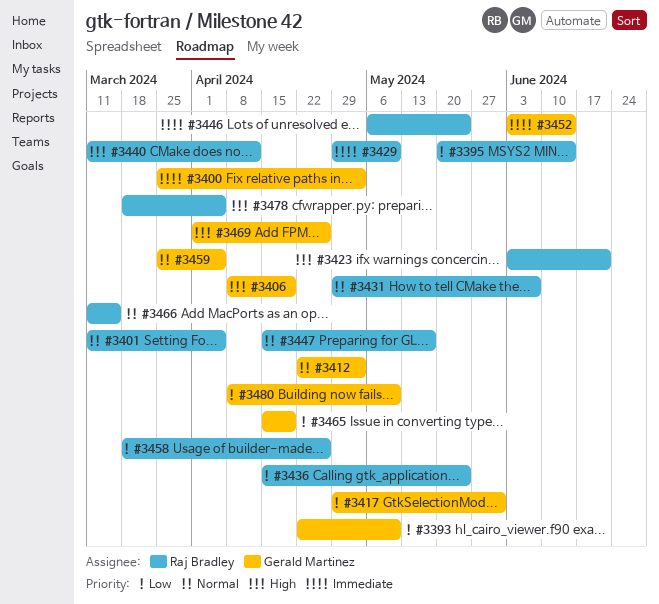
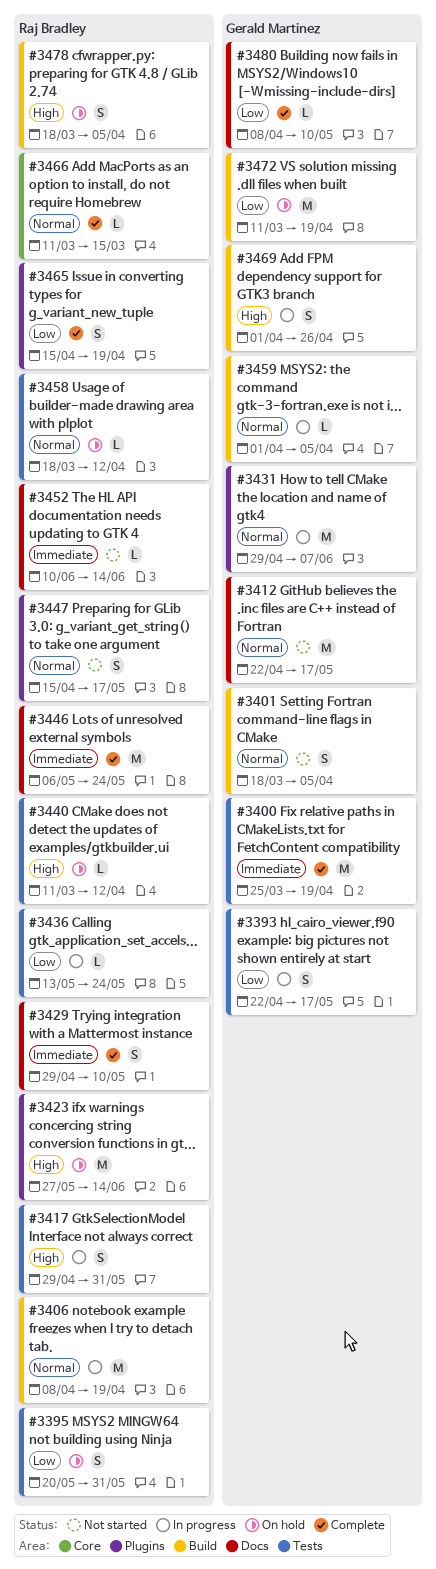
#3393, due: May 10 -> May 17
#3395, due: Jun 14 -> May 31
#3400, due: May 3 -> Apr 19
#3401, owner: Raj Bradley -> Gerald Martinez
#3401, start: Mar 11 -> Mar 18
#3406, owner: Gerald Martinez -> Raj Bradley
#3406, priority: High -> Normal
#3412, due: May 3 -> May 17
#3417, owner: Gerald Martinez -> Raj Bradley
#3417, priority: Low -> High
#3423, start: Jun 3 -> May 27
#3423, due: Jun 21 -> Jun 14
#3431, owner: Raj Bradley -> Gerald Martinez
#3436, start: Apr 15 -> May 13
#3452, owner: Gerald Martinez -> Raj Bradley
#3452, start: Jun 3 -> Jun 10
#3458, priority: Low -> Normal
#3458, due: Apr 26 -> Apr 12
#3459, start: Mar 25 -> Apr 1
#3465, owner: Gerald Martinez -> Raj Bradley
#3472: none -> present

